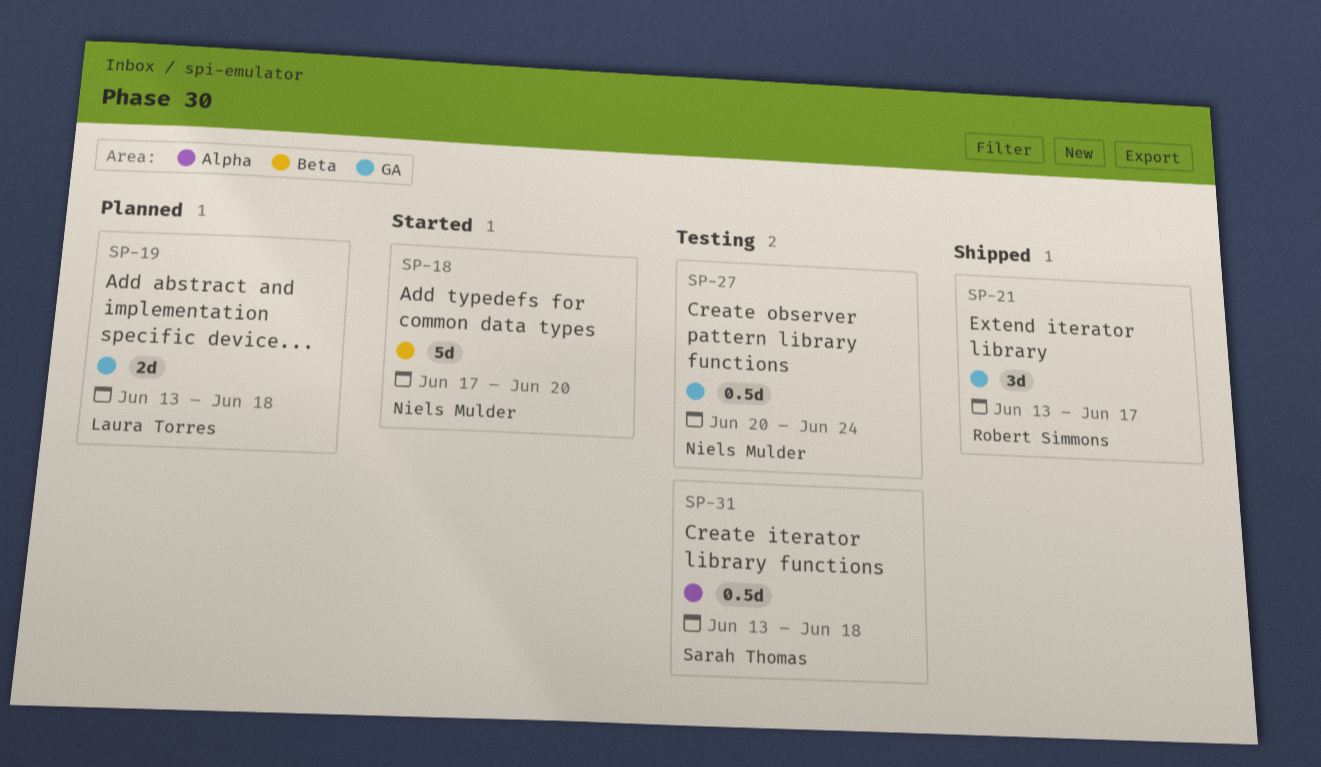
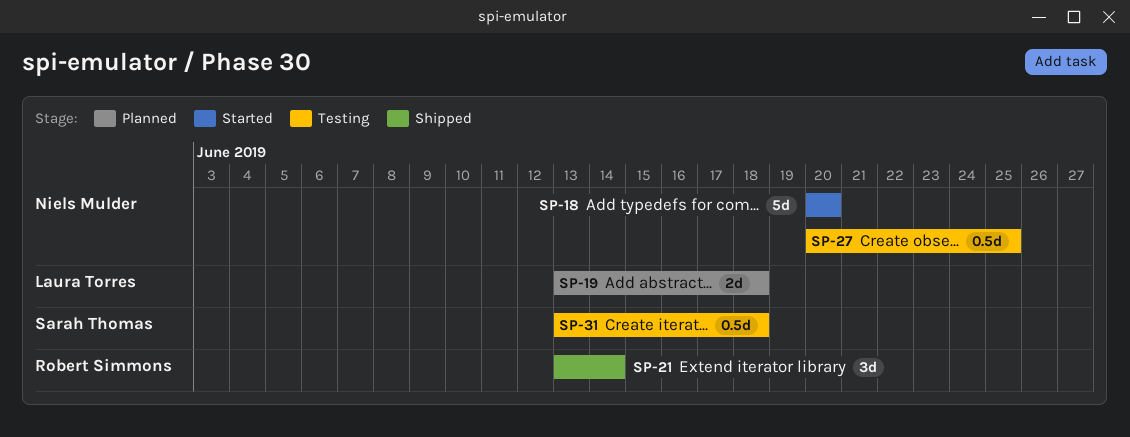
SP-18, start: Jun 17 -> Jun 20
SP-21, due: Jun 17 -> Jun 14
SP-27, due: Jun 24 -> Jun 25

